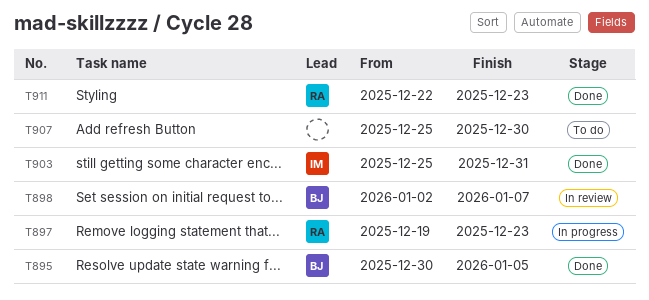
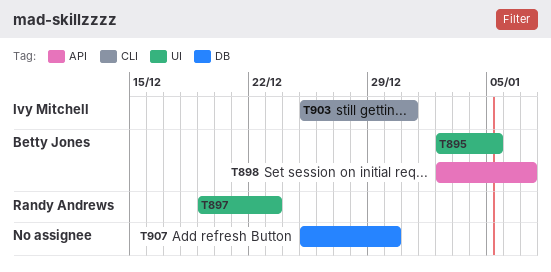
T895, start: Dec 30 -> Jan 2
T911: present -> none

